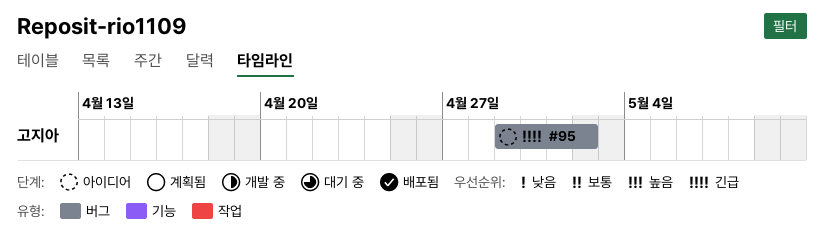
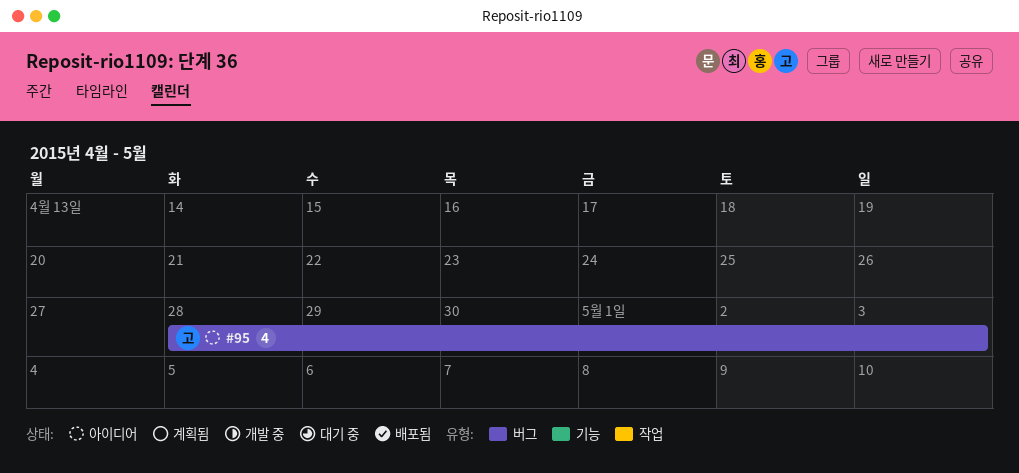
#95, start: Apr 29 -> Apr 28
#95, due: May 2 -> May 3

